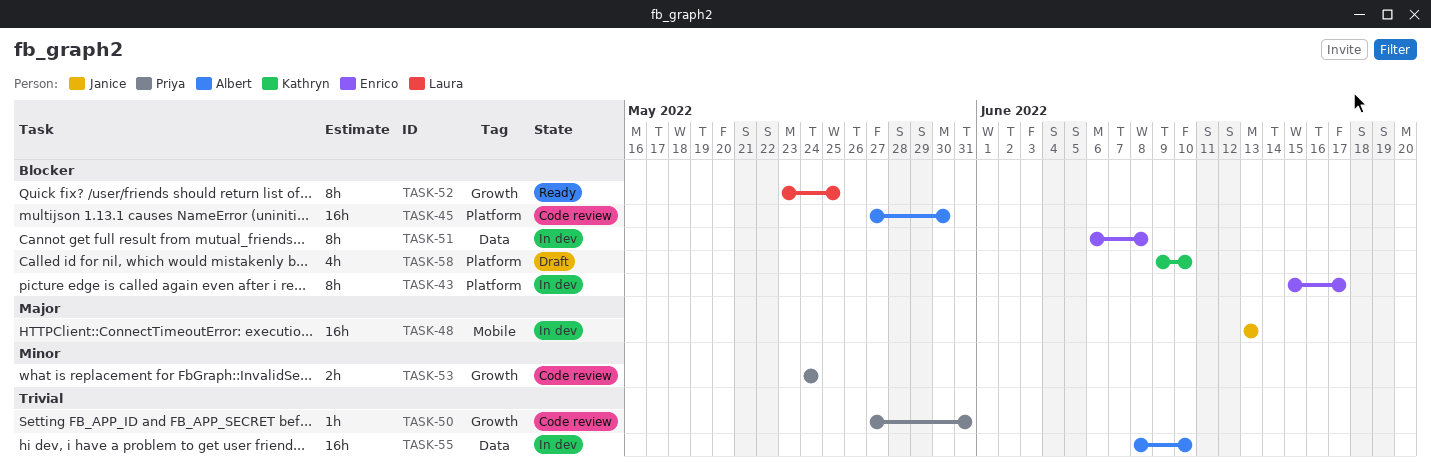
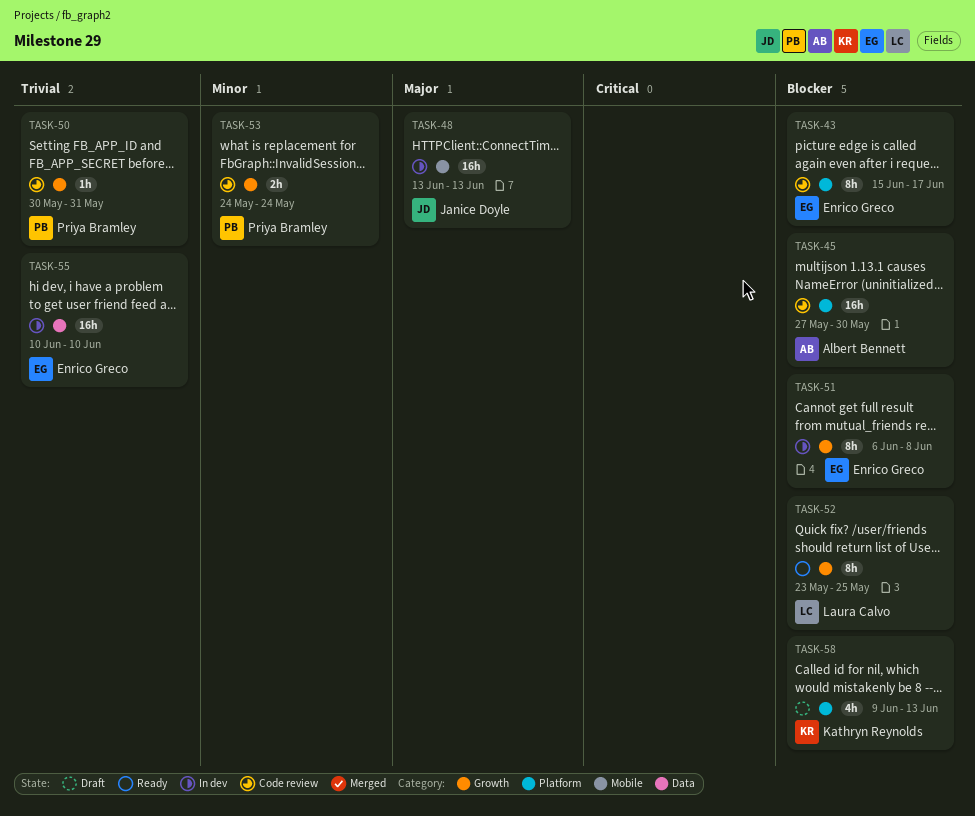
TASK-43, status: In dev -> Code review
TASK-50, start: May 27 -> May 30
TASK-51, label: Data -> Growth
TASK-55, owner: Albert Bennett -> Enrico Greco
TASK-55, start: Jun 8 -> Jun 10
TASK-58, due: Jun 10 -> Jun 13

